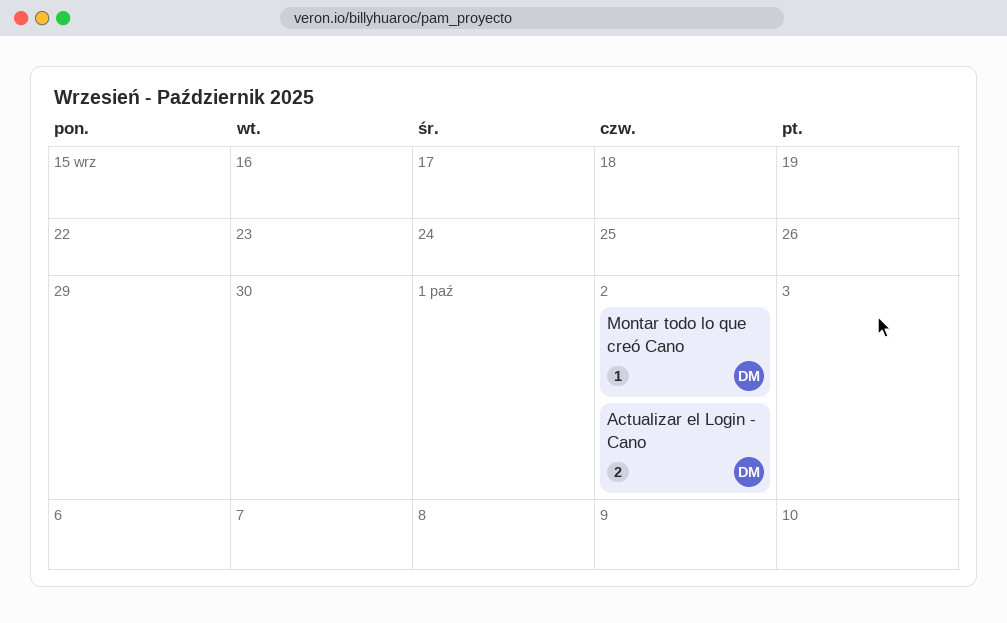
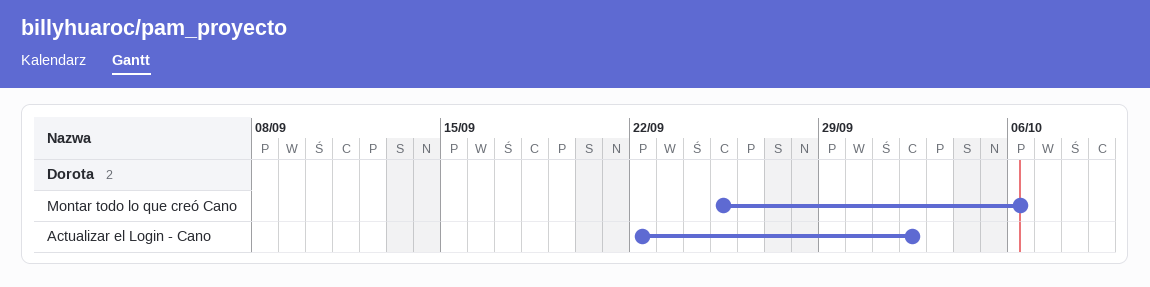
Montar todo lo que creó Cano, due: Oct 2 -> Oct 6

